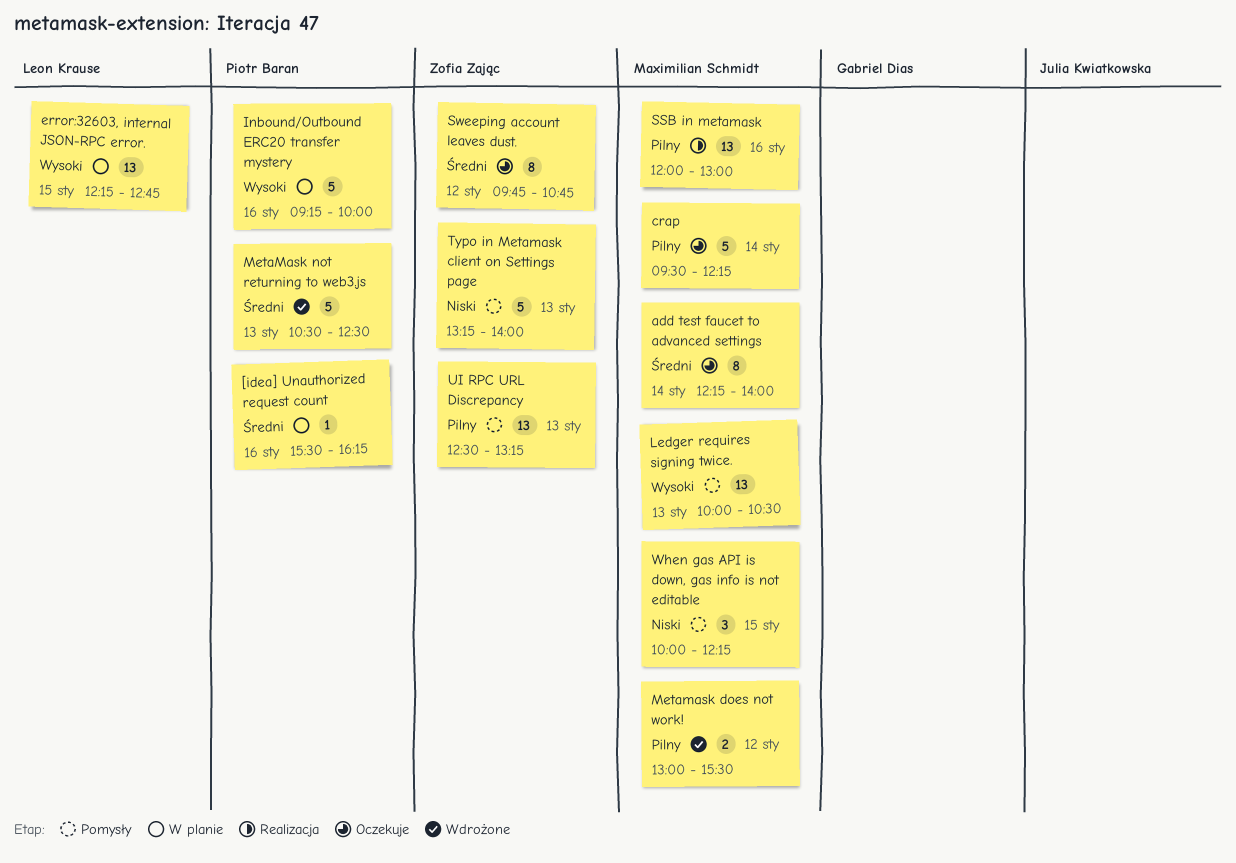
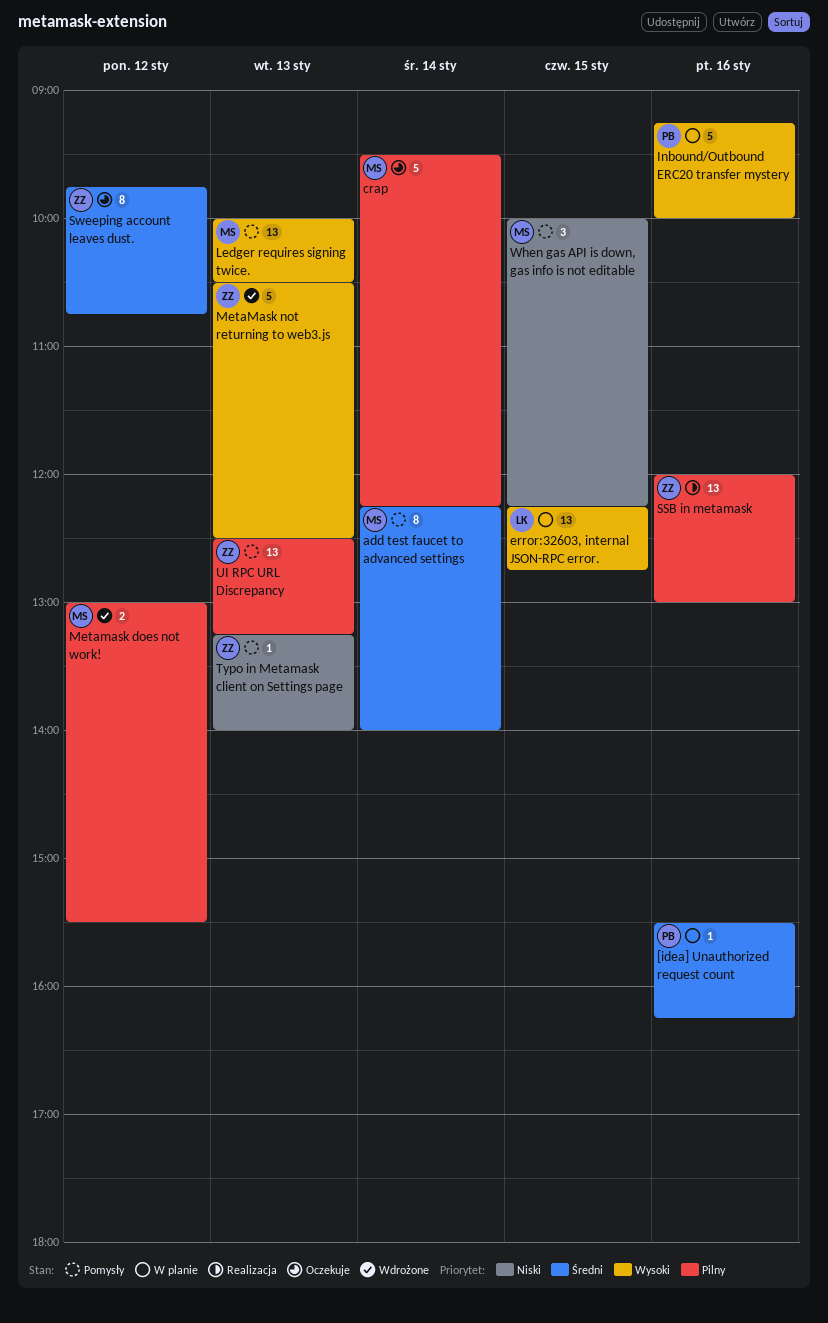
add test faucet to advanced settings, status: Oczekuje -> Pomysły
MetaMask not returning to web3.js, owner: Piotr Baran -> Zofia Zając
MetaMask not returning to web3.js, priority: Średni -> Wysoki
SSB in metamask, owner: Maximilian Schmidt -> Zofia Zając
Typo in Metamask client on Settings page, estimate: 5 -> 1

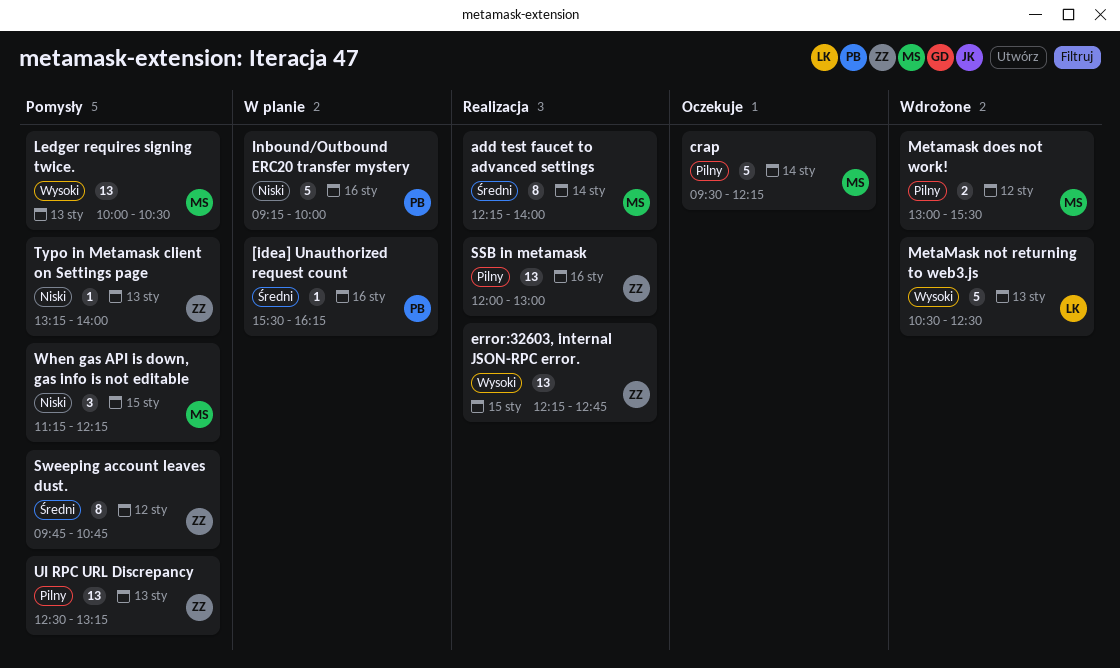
add test faucet to advanced settings, status: Pomysły -> Realizacja
error:32603, internal JSON-RPC error., status: W planie -> Realizacja
error:32603, internal JSON-RPC error., owner: LK -> ZZ
Inbound/Outbound ERC20 transfer mystery, priority: Wysoki -> Niski
MetaMask not returning to web3.js, owner: ZZ -> LK
Sweeping account leaves dust., status: Oczekuje -> Pomysły
When gas API is down, gas info is not editable, begins: 10:00 -> 11:15

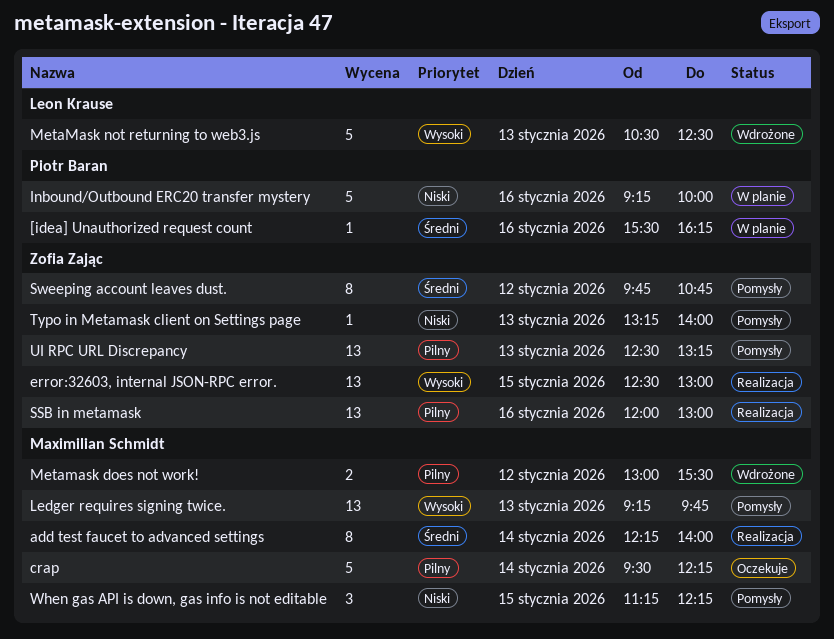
error:32603, internal JSON-RPC error., begins: 12:15 -> 12:30
error:32603, internal JSON-RPC error., ends: 12:45 -> 13:00
Ledger requires signing twice., begins: 10:00 -> 09:15
Ledger requires signing twice., ends: 10:30 -> 09:45

